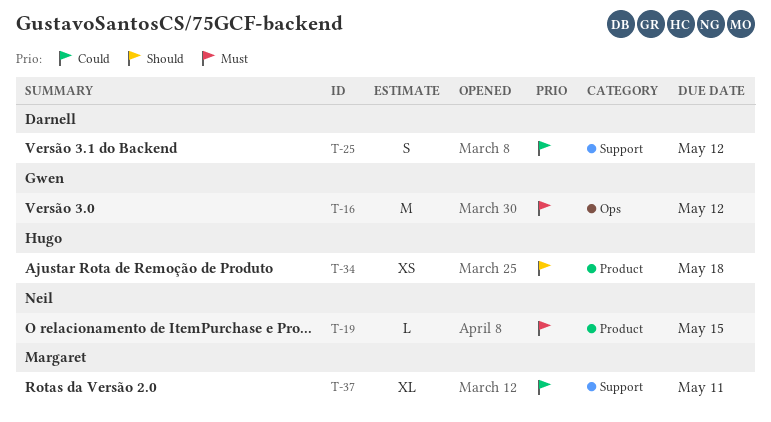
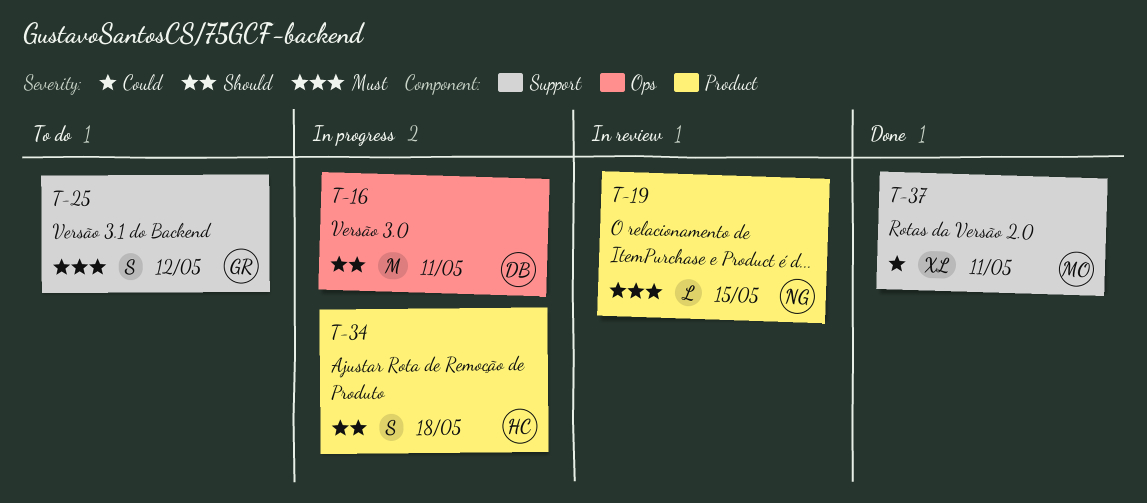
T-16, owner: Gwen -> Darnell
T-16, priority: Must -> Should
T-16, due: May 12 -> May 11
T-25, owner: Darnell -> Gwen
T-25, priority: Could -> Must
T-34, estimate: XS -> S

